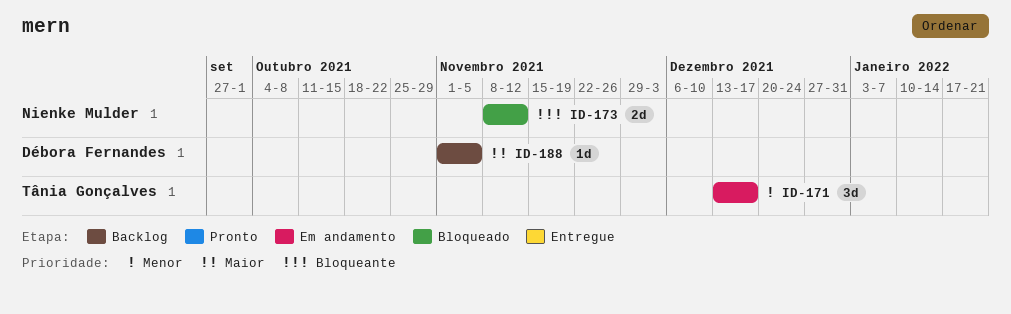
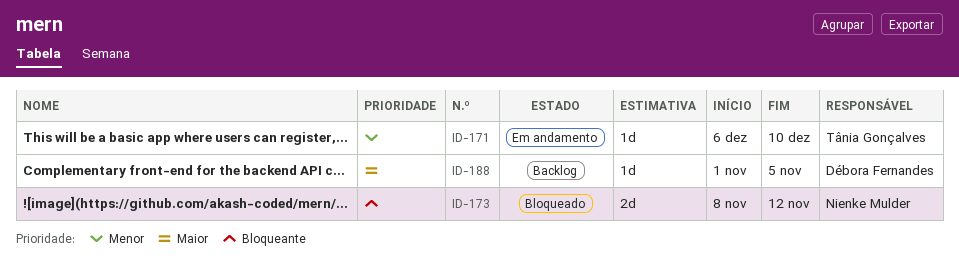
ID-171, estimate: 3d -> 1d
ID-171, start: Dec 13 -> Dec 6
ID-171, due: Dec 17 -> Dec 10

